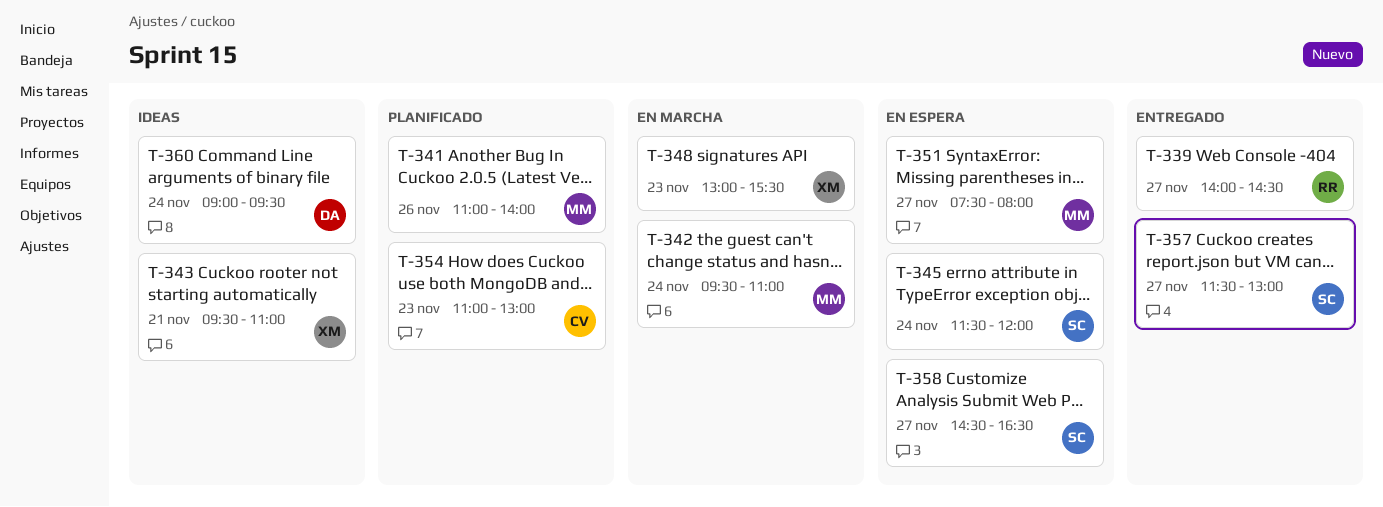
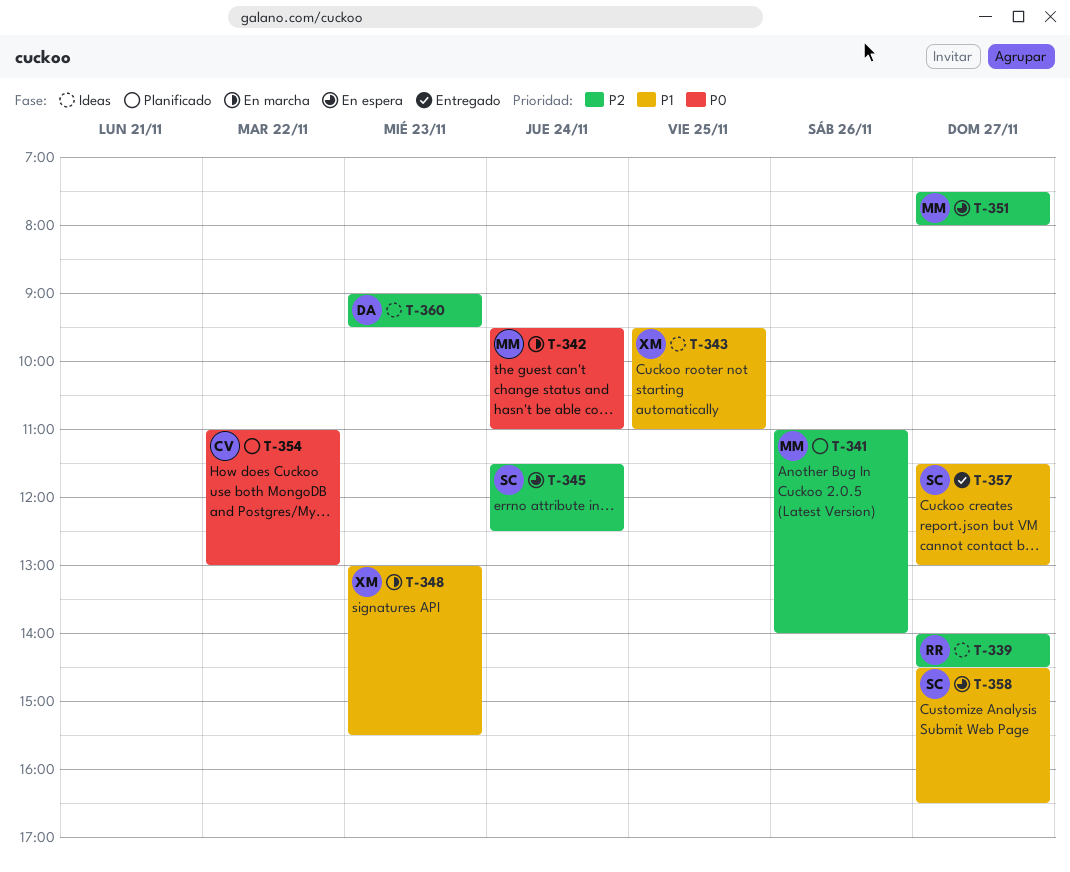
T-339, status: Entregado -> Ideas
T-343, day: Nov 21 -> Nov 25
T-345, ends: 12:00 -> 12:30
T-354, day: Nov 23 -> Nov 22
T-360, day: Nov 24 -> Nov 23

